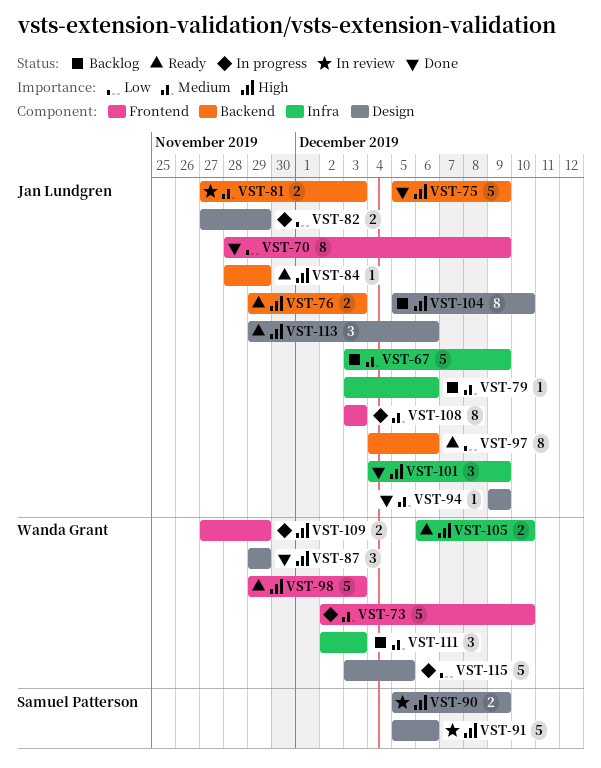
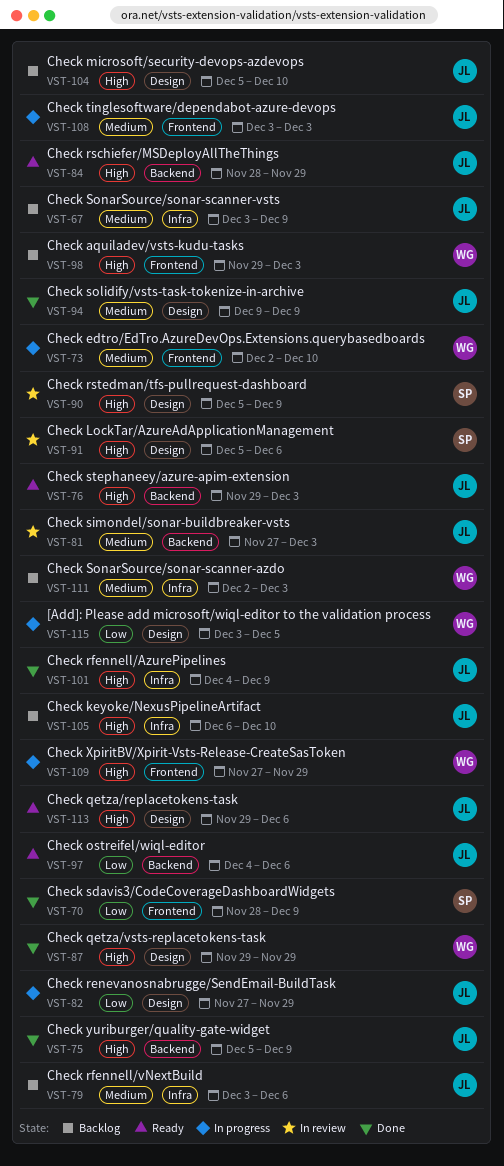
VST-70, owner: Jan Lundgren -> Samuel Patterson
VST-98, status: Ready -> Backlog
VST-105, status: Ready -> Backlog
VST-105, owner: Wanda Grant -> Jan Lundgren

